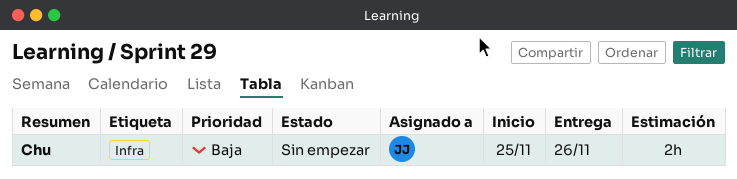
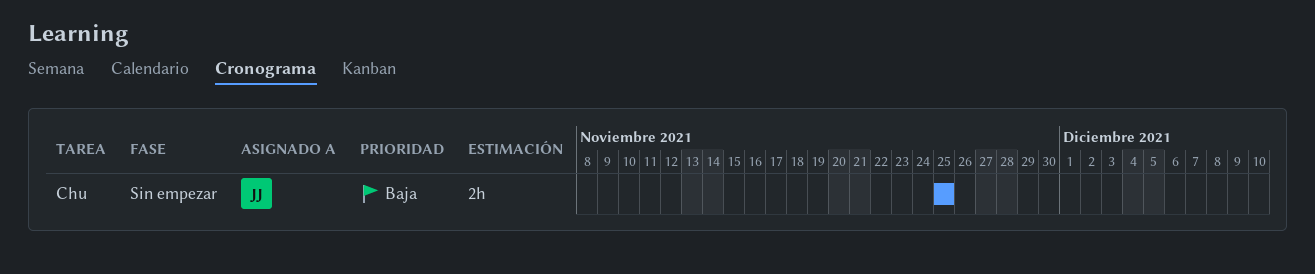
Chu, due: Nov 26 -> Nov 25

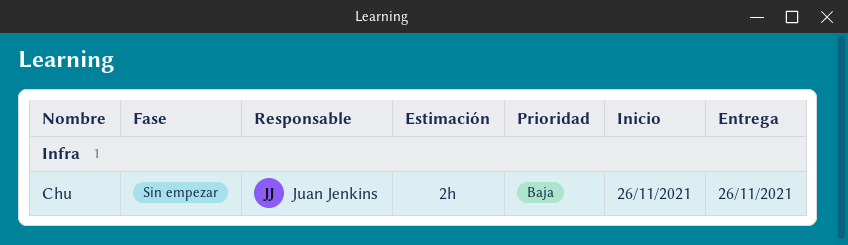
Chu, start: Nov 25 -> Nov 26
Chu, due: Nov 25 -> Nov 26

